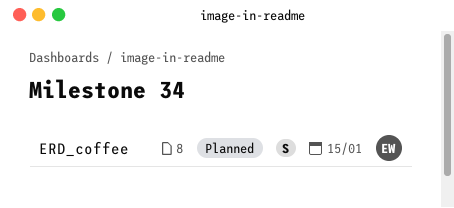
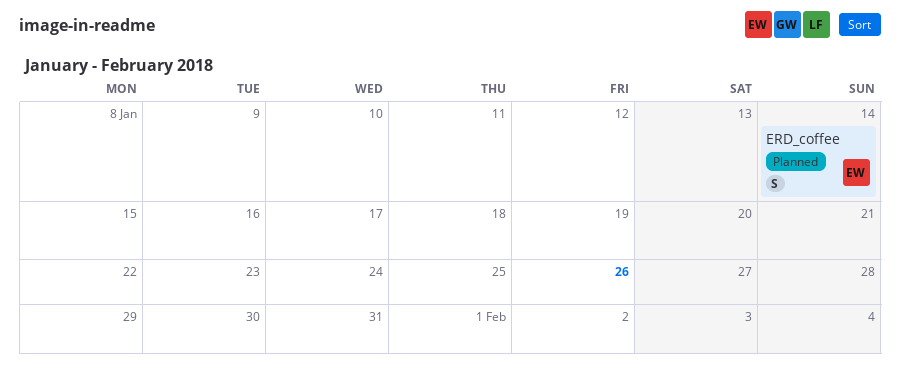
ERD_coffee, due: Jan 15 -> Jan 14

